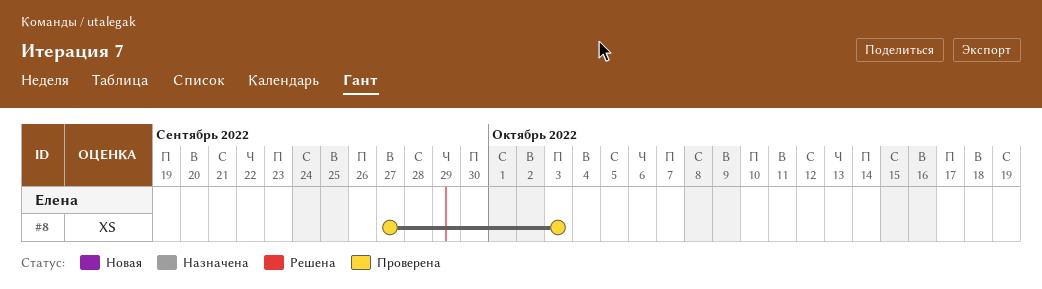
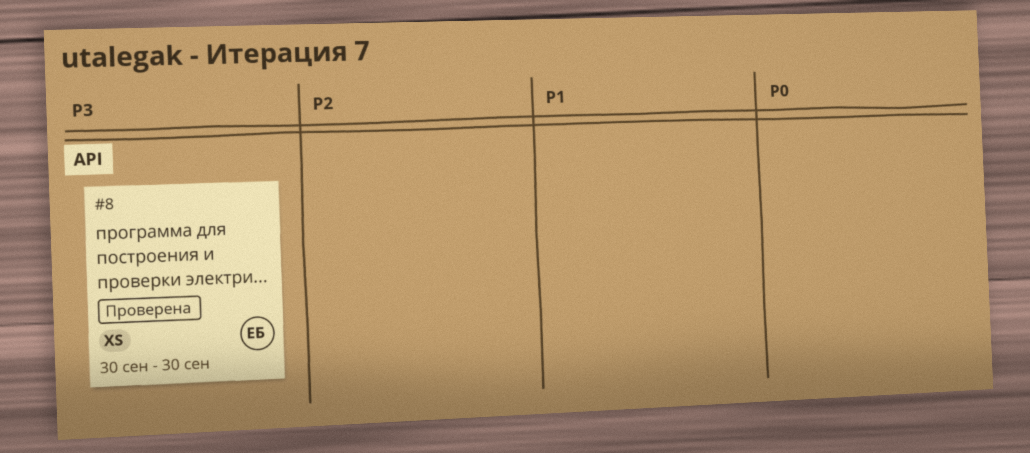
#8, start: Sep 27 -> Sep 30
#8, due: Oct 3 -> Sep 30

